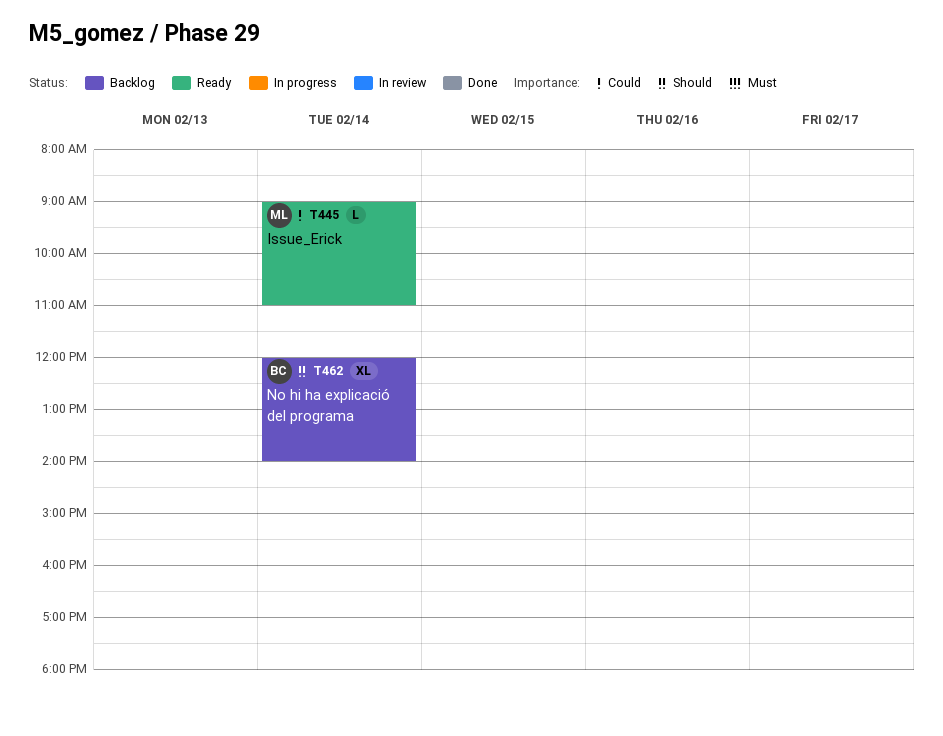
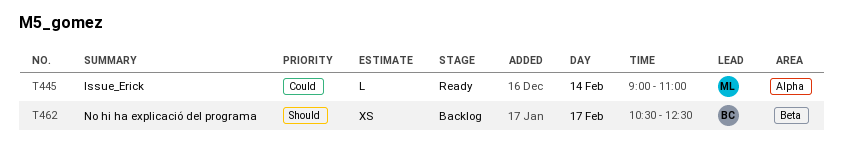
T462, estimate: XL -> XS
T462, day: Feb 14 -> Feb 17
T462, begins: 12:00 -> 10:30
T462, ends: 14:00 -> 12:30

